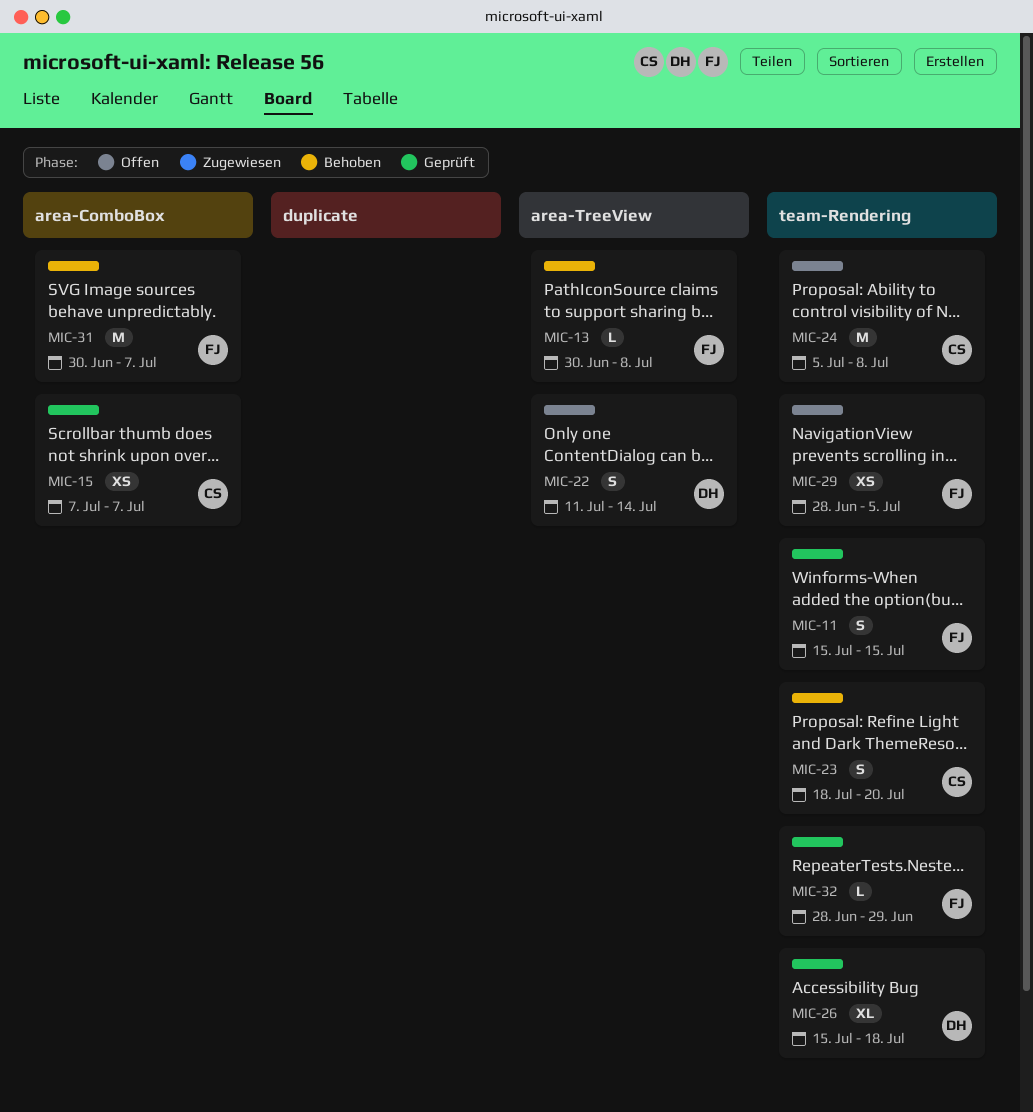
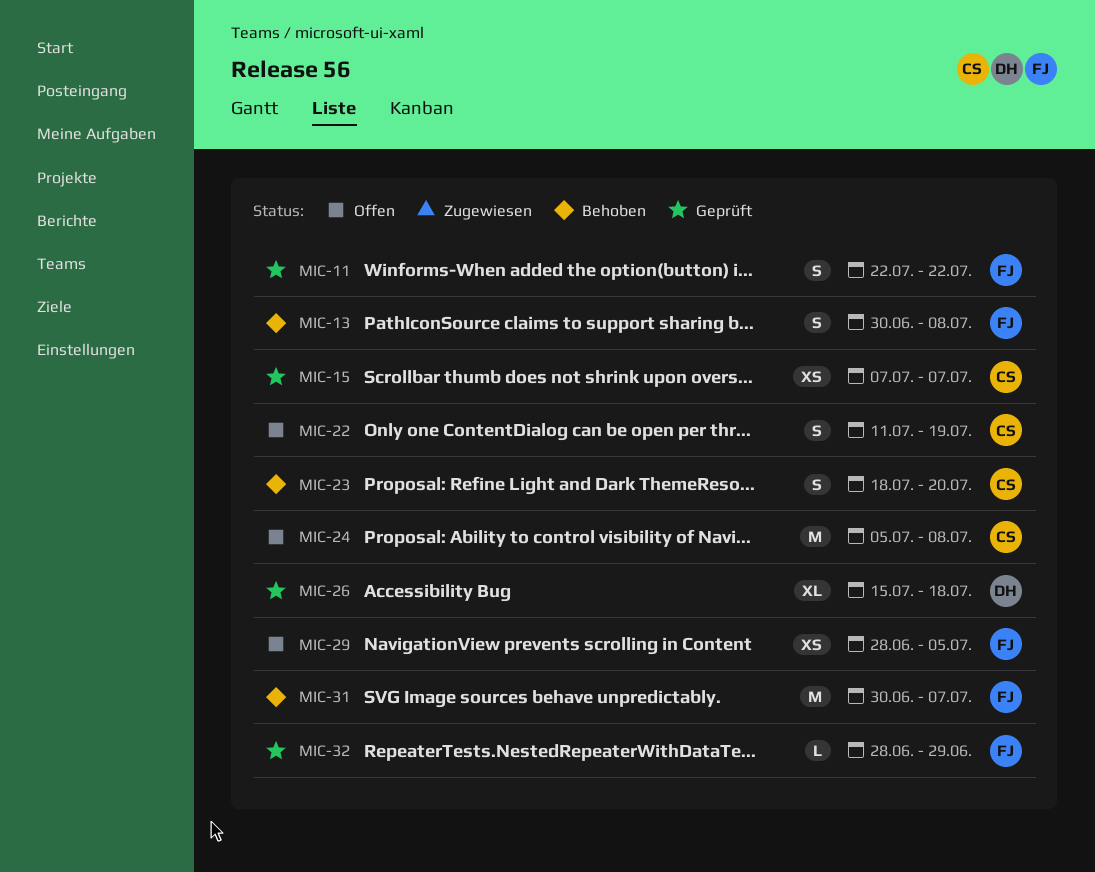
MIC-11, start: Jul 15 -> Jul 22
MIC-11, due: Jul 15 -> Jul 22
MIC-13, estimate: L -> S
MIC-22, owner: DH -> CS
MIC-22, due: Jul 14 -> Jul 19

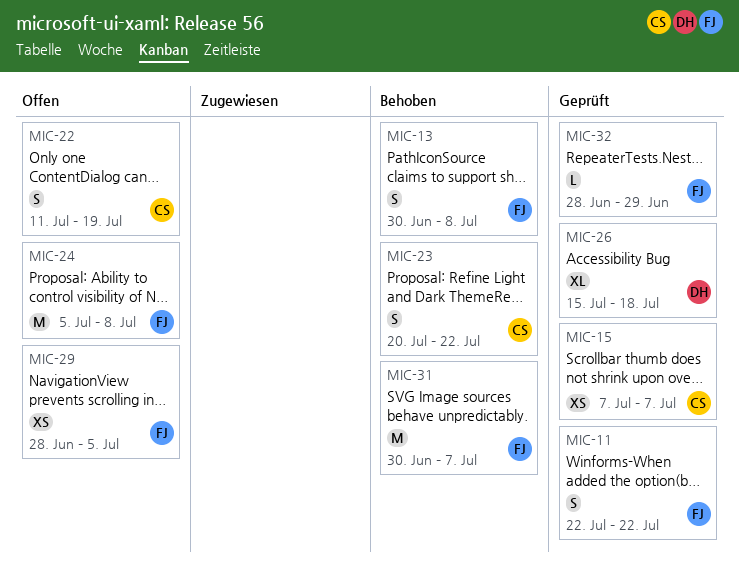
MIC-23, start: Jul 18 -> Jul 20
MIC-23, due: Jul 20 -> Jul 22
MIC-24, owner: CS -> FJ

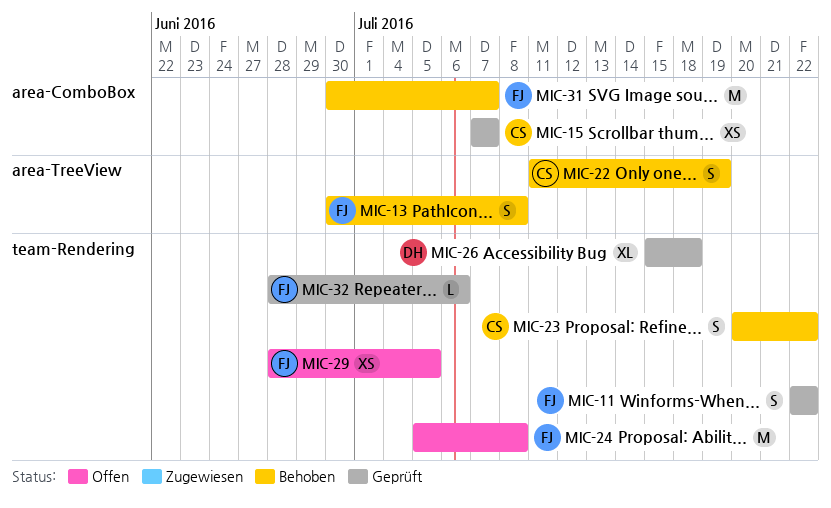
MIC-22, status: Offen -> Behoben
MIC-32, due: Jun 29 -> Jul 6

